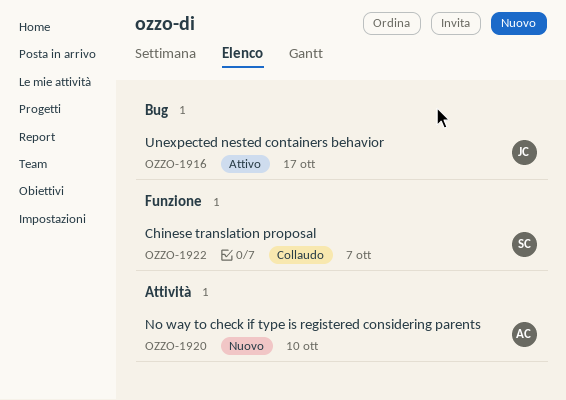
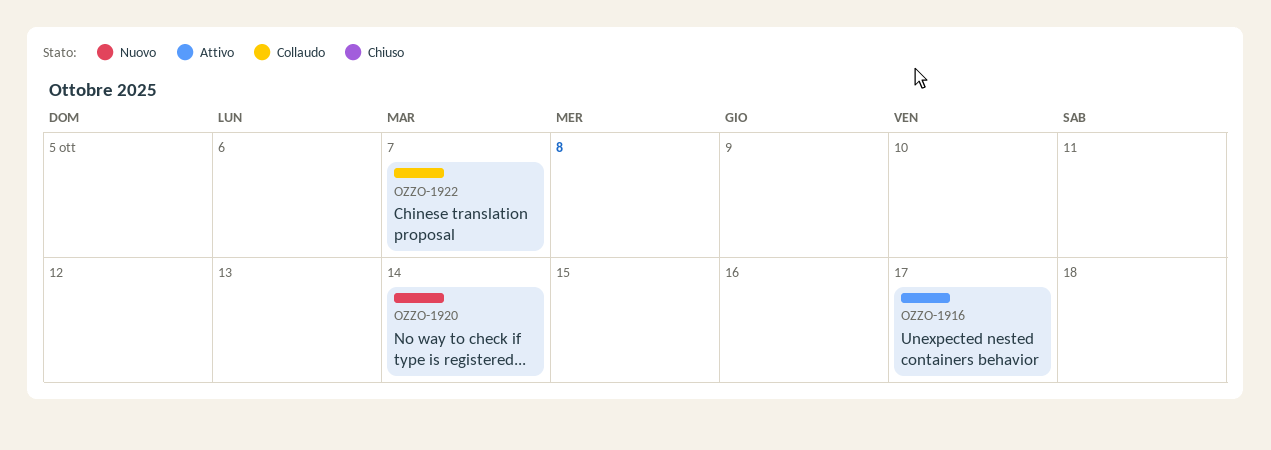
OZZO-1920, due: Oct 10 -> Oct 14

